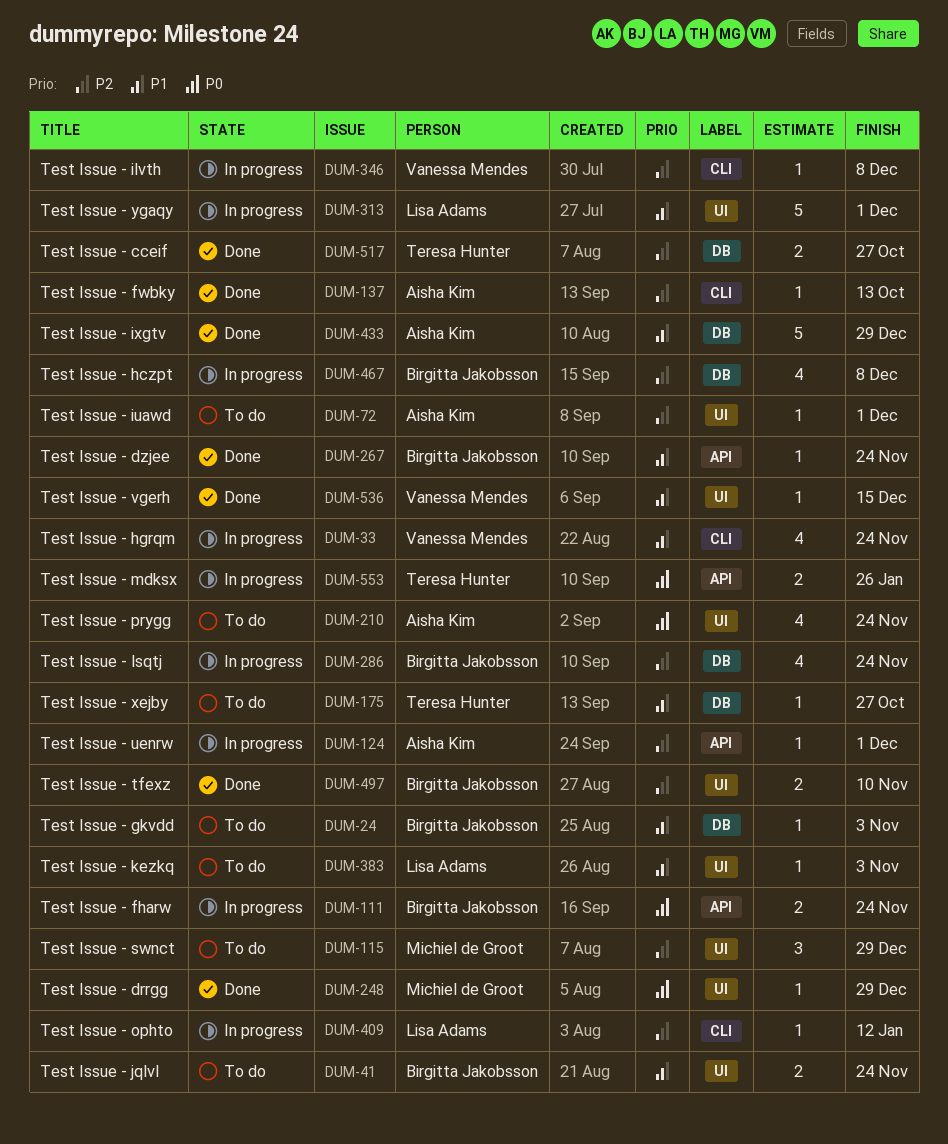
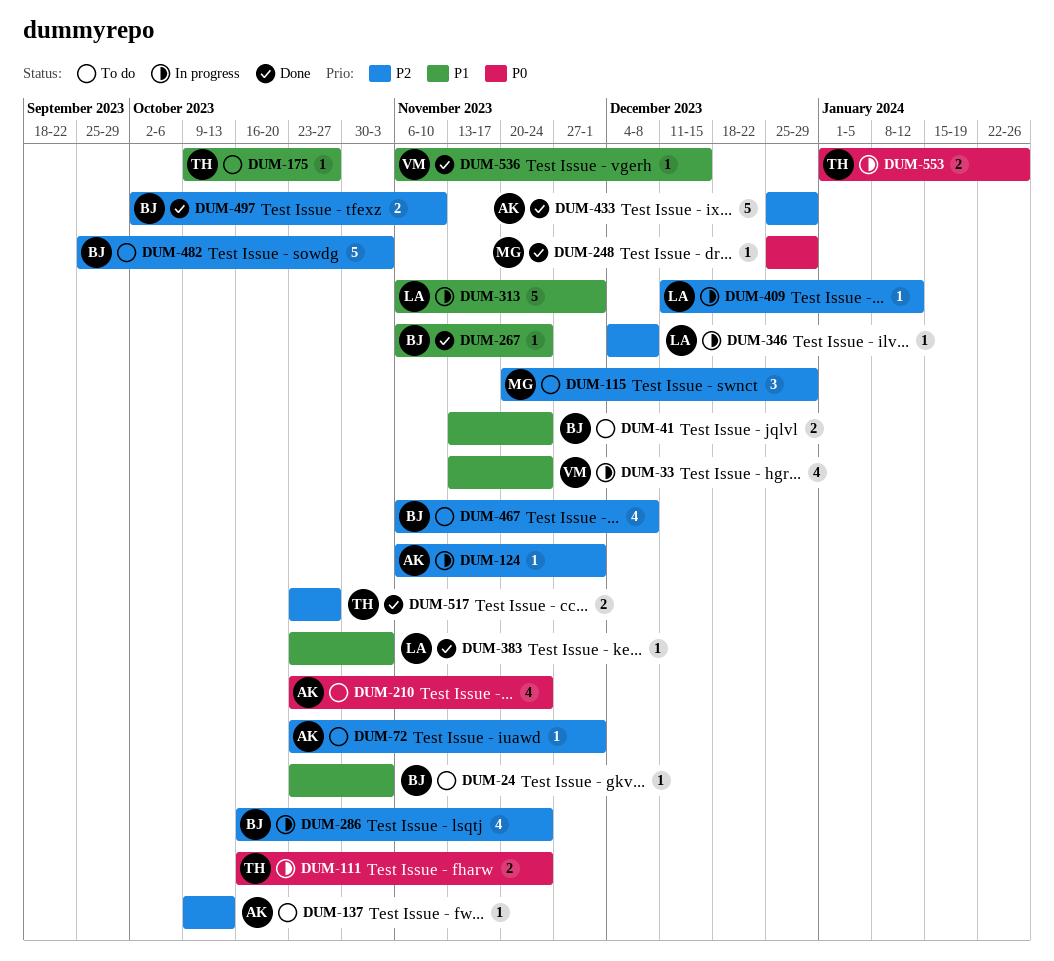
DUM-111, owner: Birgitta Jakobsson -> Teresa Hunter
DUM-137, status: Done -> To do
DUM-346, owner: Vanessa Mendes -> Lisa Adams
DUM-383, status: To do -> Done
DUM-433, priority: P1 -> P2
DUM-467, status: In progress -> To do
DUM-482: none -> present

